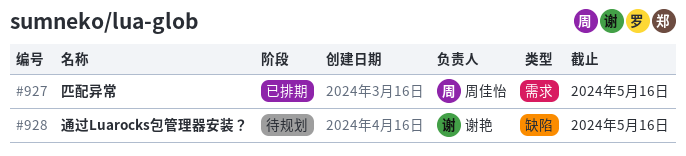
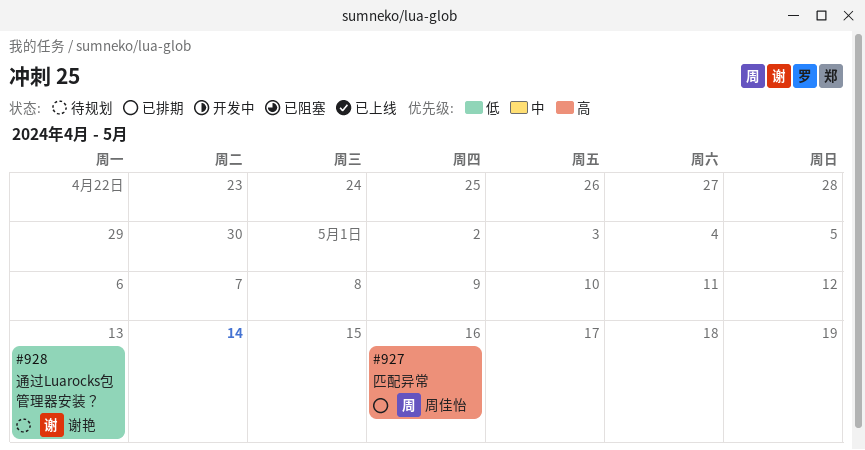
#928, due: May 16 -> May 13

